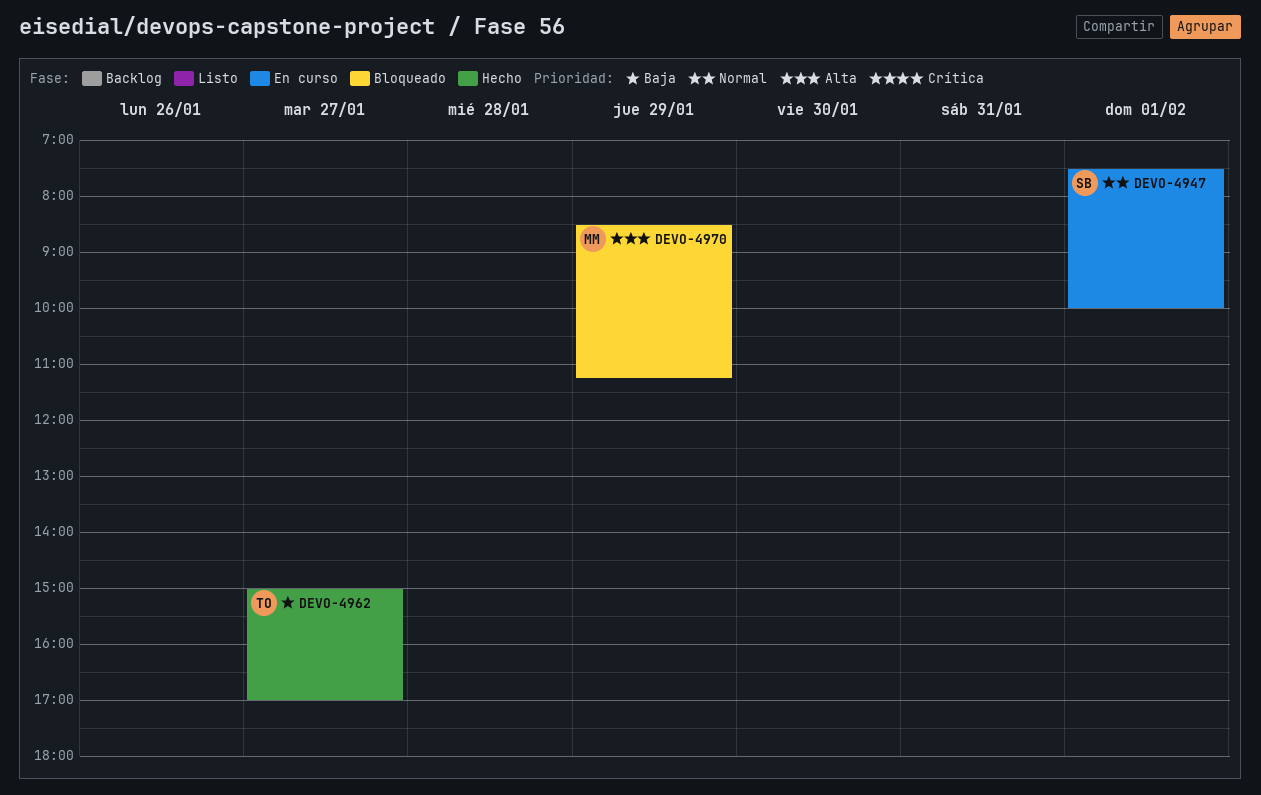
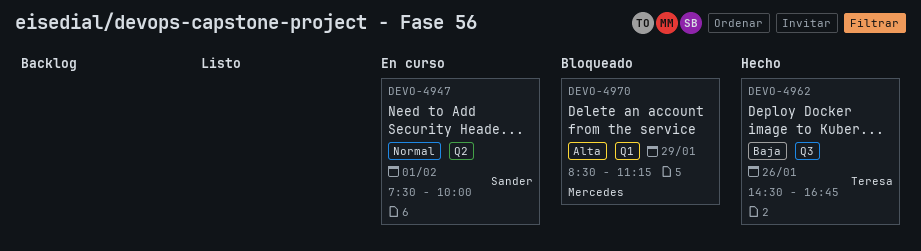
DEVO-4962, day: Jan 27 -> Jan 26
DEVO-4962, begins: 15:00 -> 14:30
DEVO-4962, ends: 17:00 -> 16:45

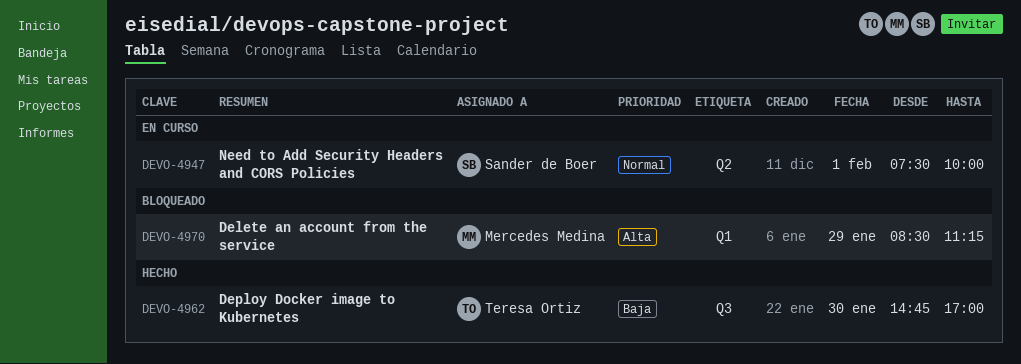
DEVO-4962, day: Jan 26 -> Jan 30
DEVO-4962, begins: 14:30 -> 14:45
DEVO-4962, ends: 16:45 -> 17:00

